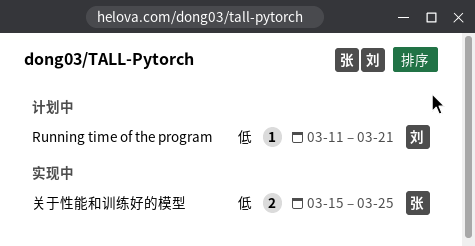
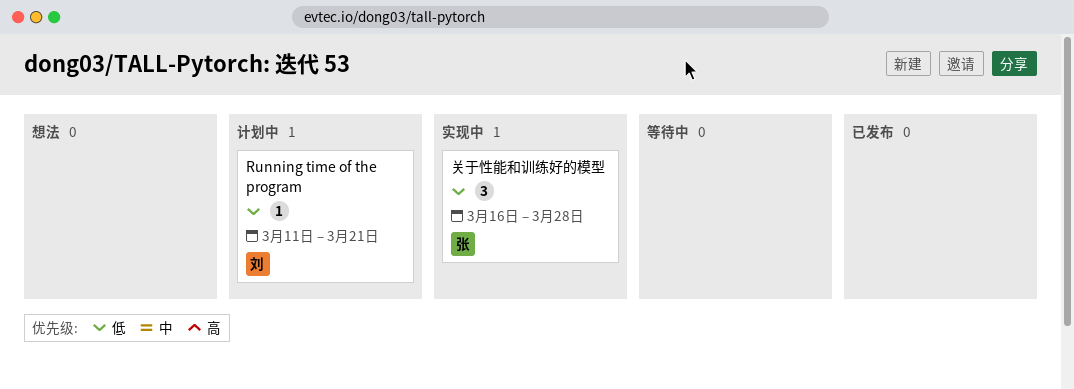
关于性能和训练好的模型, estimate: 2 -> 3
关于性能和训练好的模型, start: Mar 15 -> Mar 16
关于性能和训练好的模型, due: Mar 25 -> Mar 28

